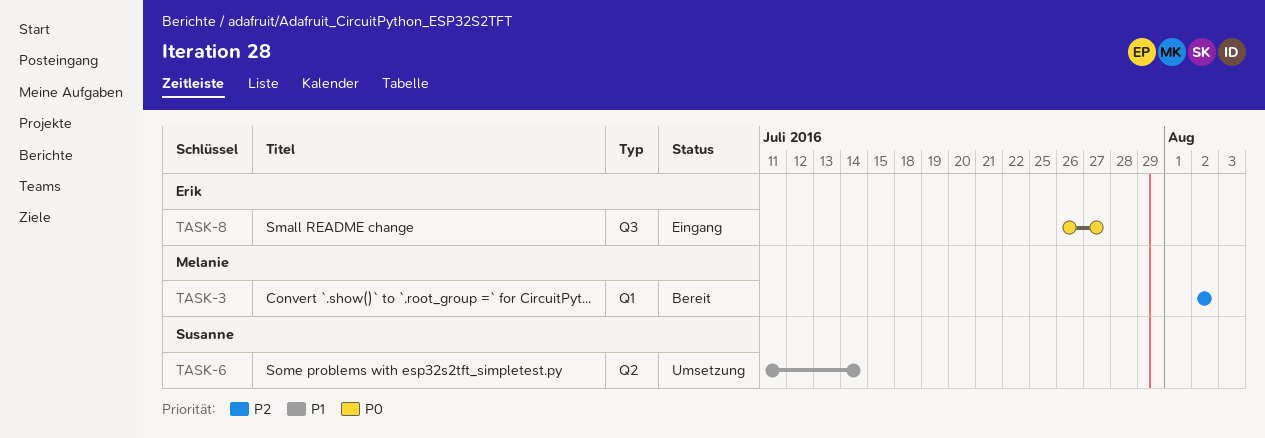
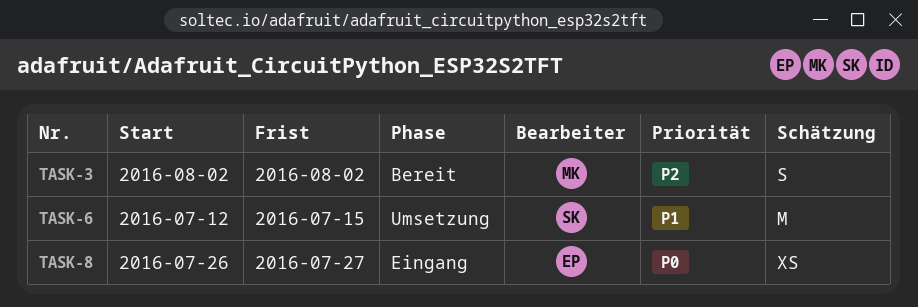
TASK-6, start: Jul 11 -> Jul 12
TASK-6, due: Jul 14 -> Jul 15

